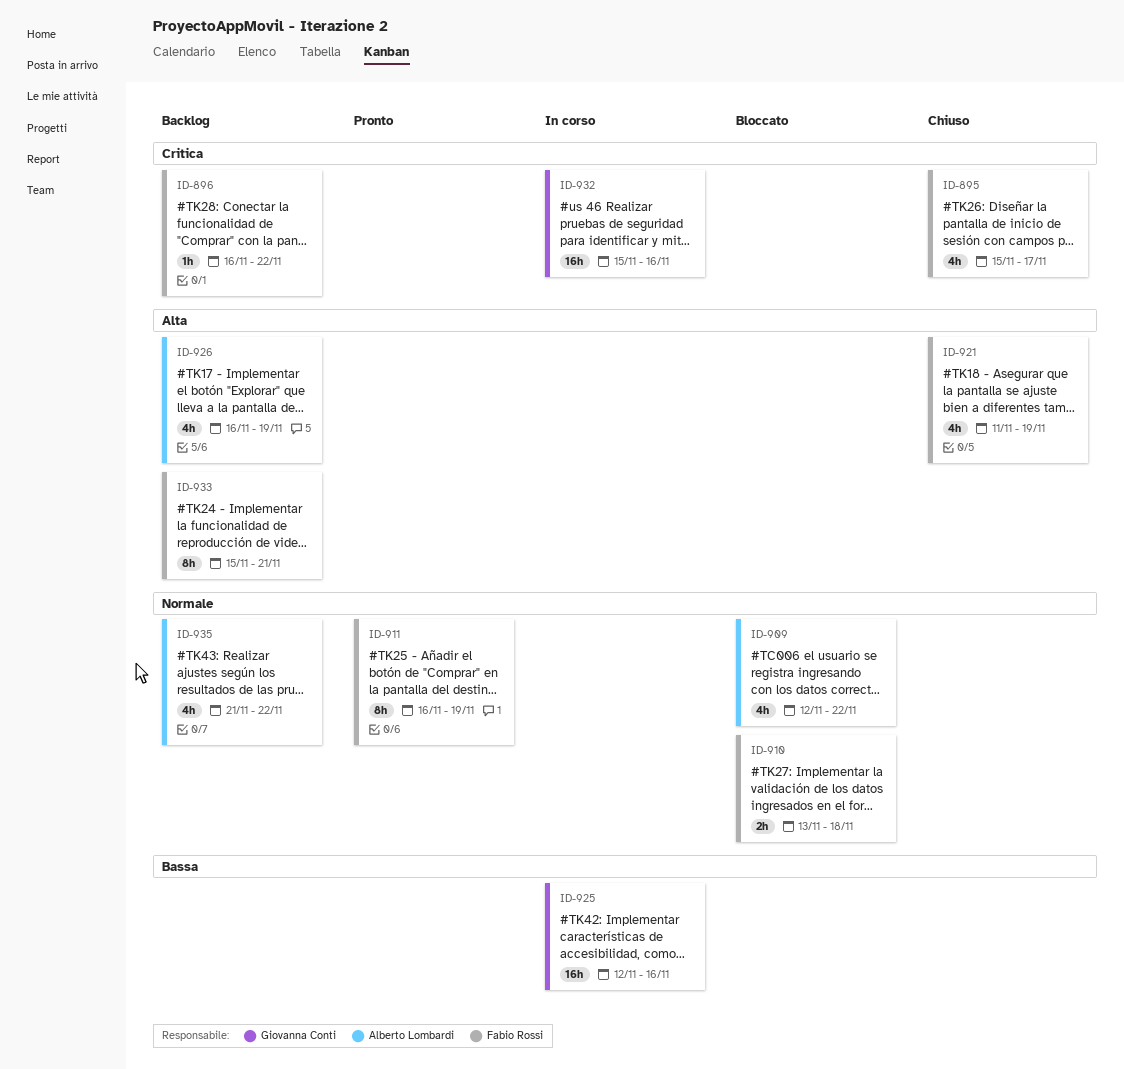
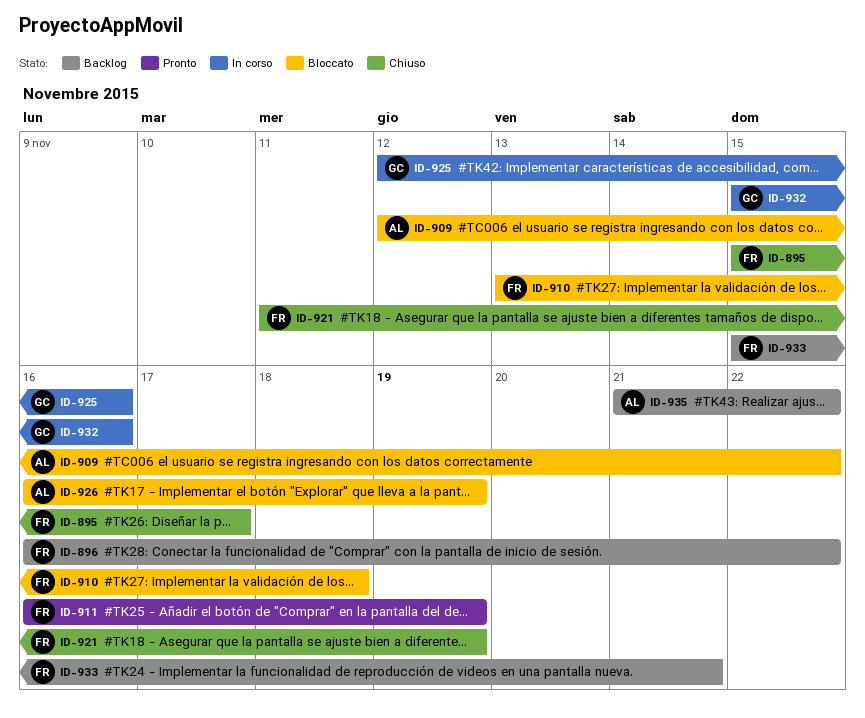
ID-926, status: Backlog -> Bloccato

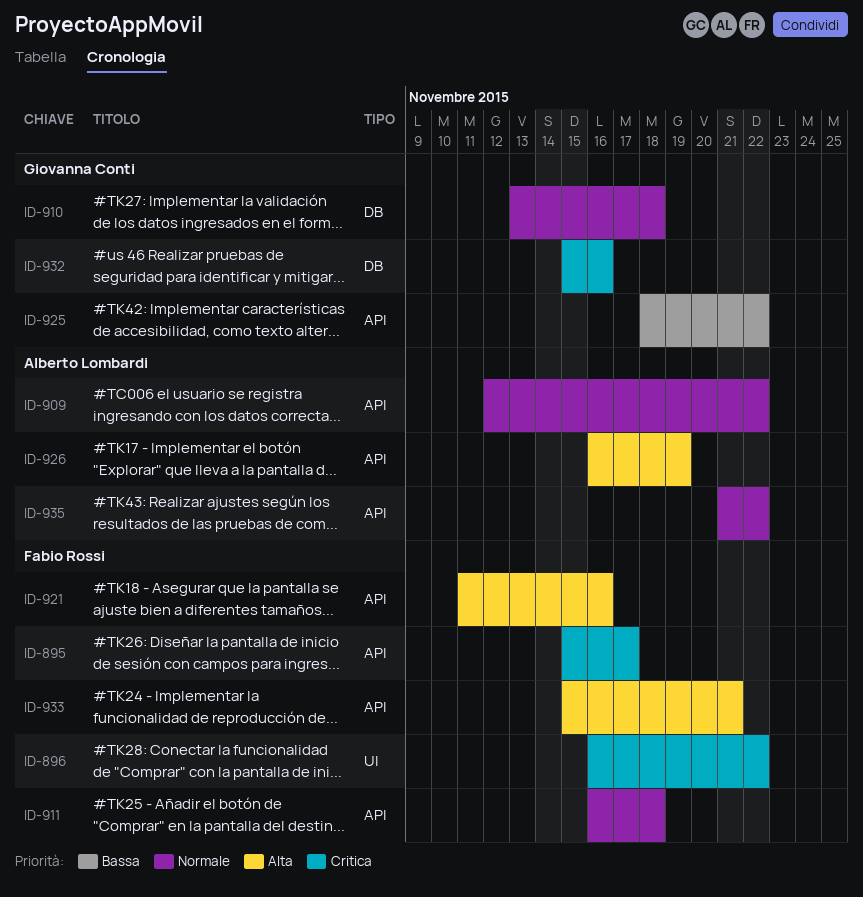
ID-910, owner: Fabio Rossi -> Giovanna Conti
ID-911, due: Nov 19 -> Nov 18
ID-921, due: Nov 19 -> Nov 16
ID-925, start: Nov 12 -> Nov 18
ID-925, due: Nov 16 -> Nov 22

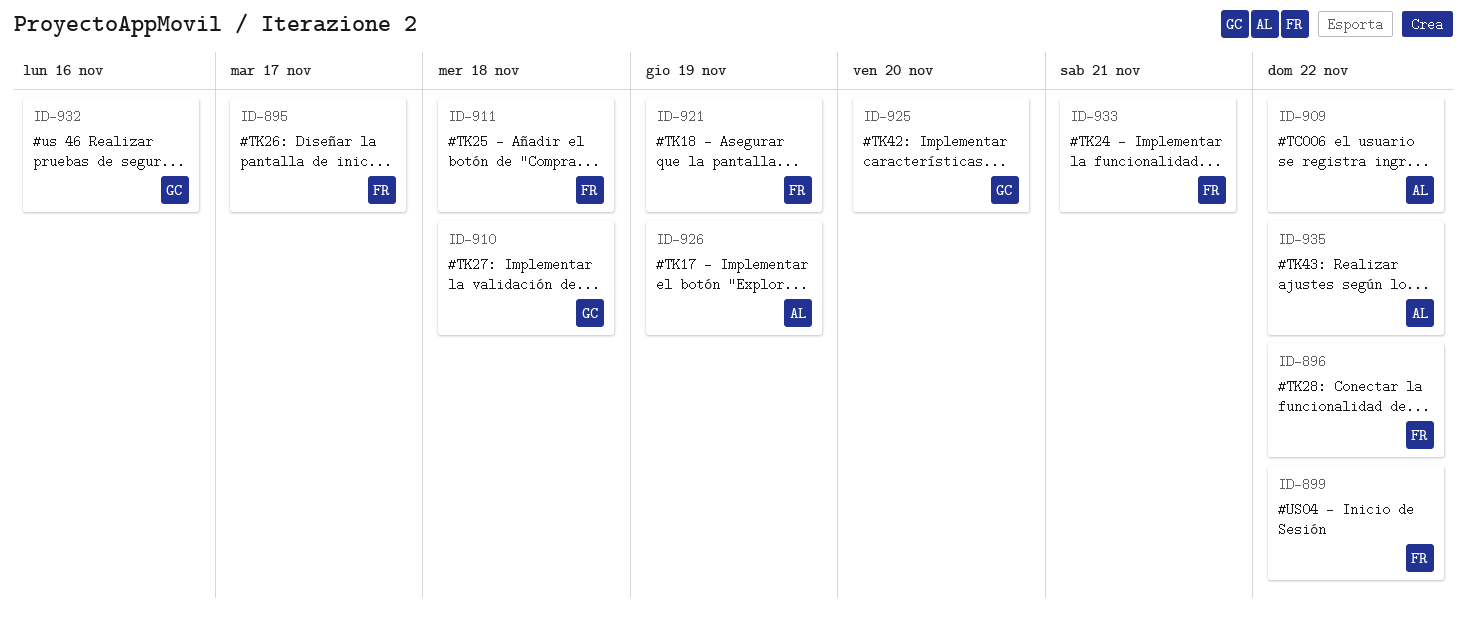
ID-899: none -> present
ID-921, due: Nov 16 -> Nov 19
ID-925, due: Nov 22 -> Nov 20

